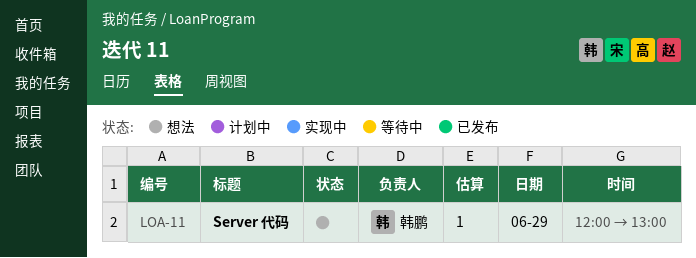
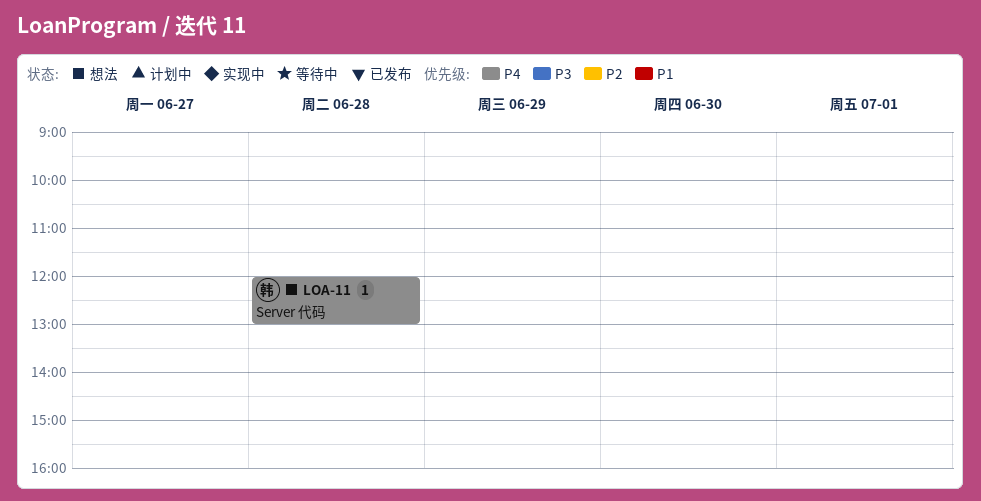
LOA-11, day: Jun 29 -> Jun 28

